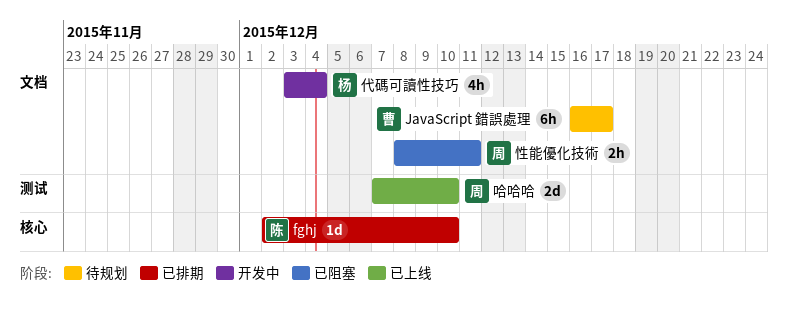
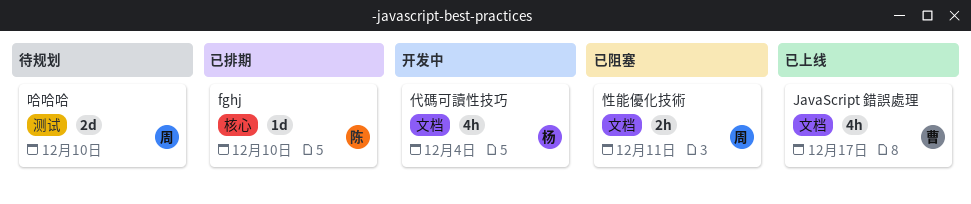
JavaScript 錯誤處理, status: 待规划 -> 已上线
JavaScript 錯誤處理, estimate: 6h -> 4h
哈哈哈, status: 已上线 -> 待规划

